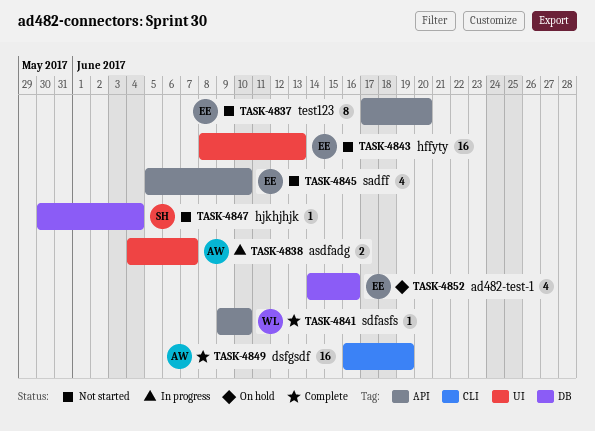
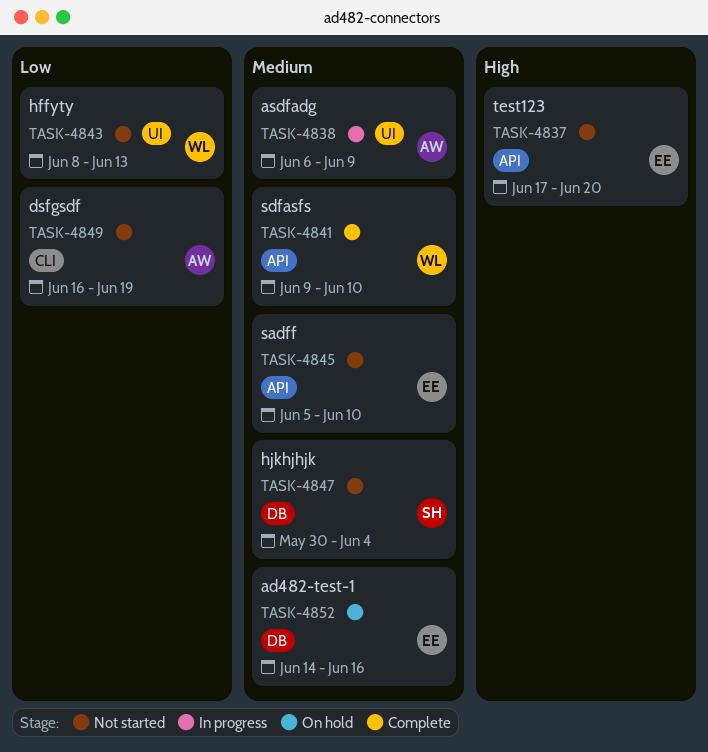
TASK-4838, start: Jun 4 -> Jun 6
TASK-4838, due: Jun 7 -> Jun 9
TASK-4843, owner: EE -> WL
TASK-4849, status: Complete -> Not started

